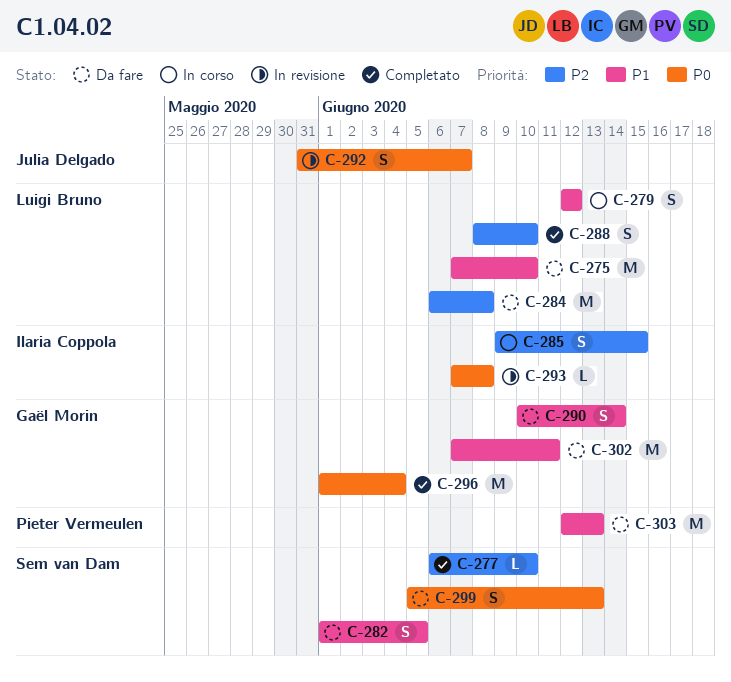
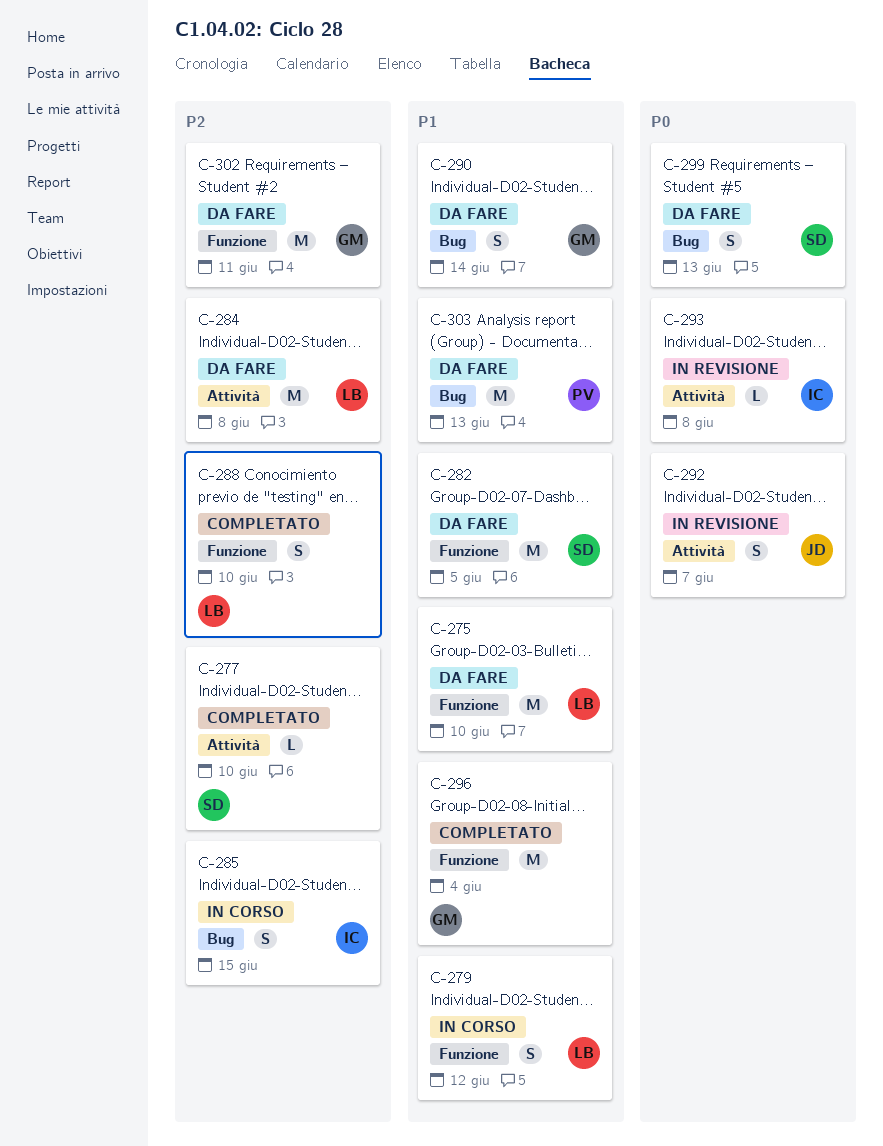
C-282, estimate: S -> M
C-296, priority: P0 -> P1
C-302, priority: P1 -> P2

